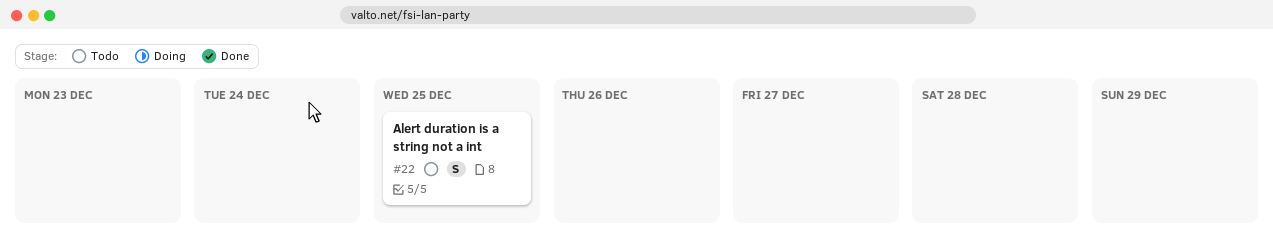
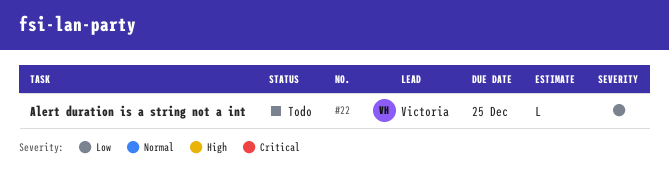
#22, estimate: S -> L

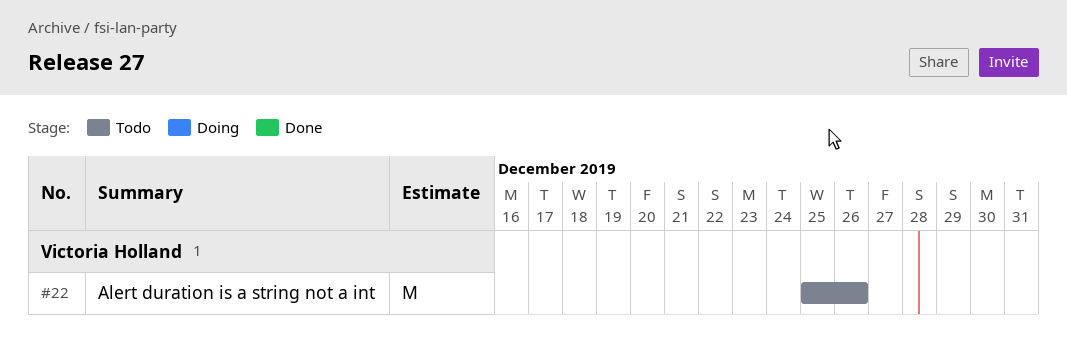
#22, estimate: L -> M
#22, due: Dec 25 -> Dec 26

